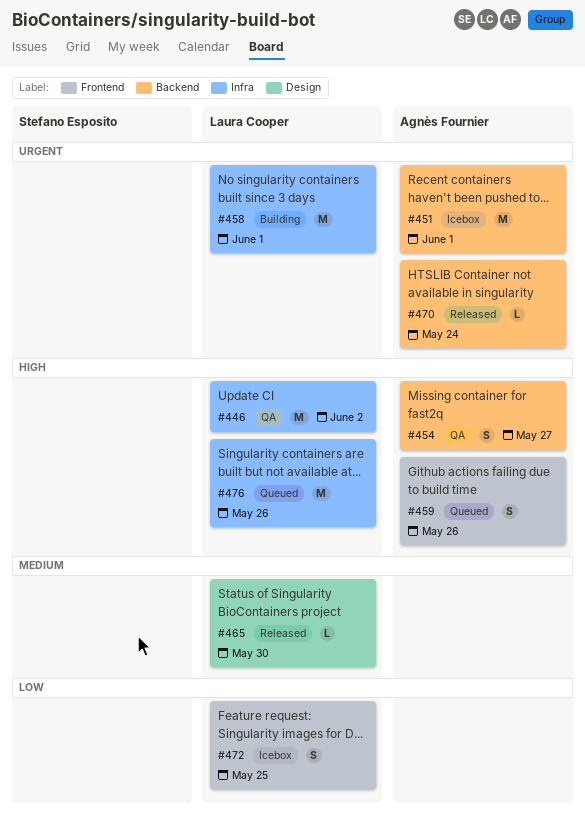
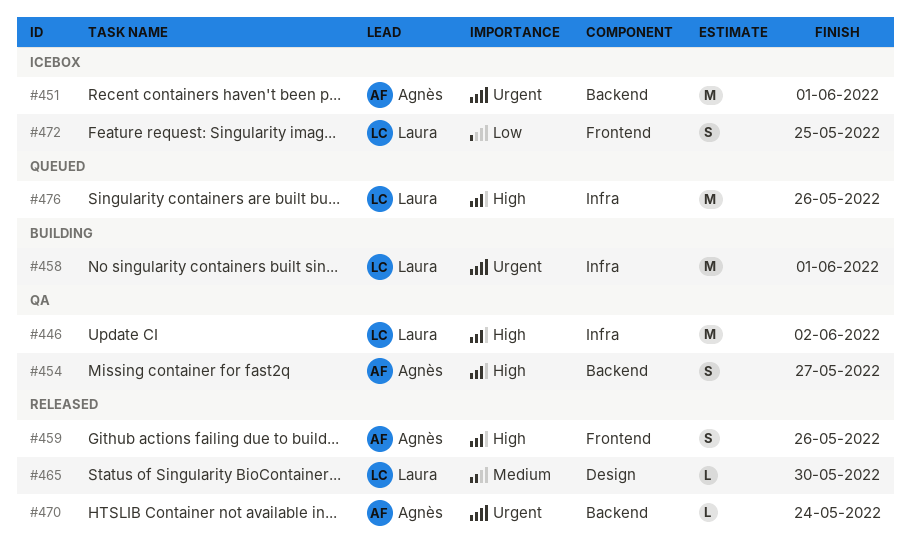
#459, status: Queued -> Released

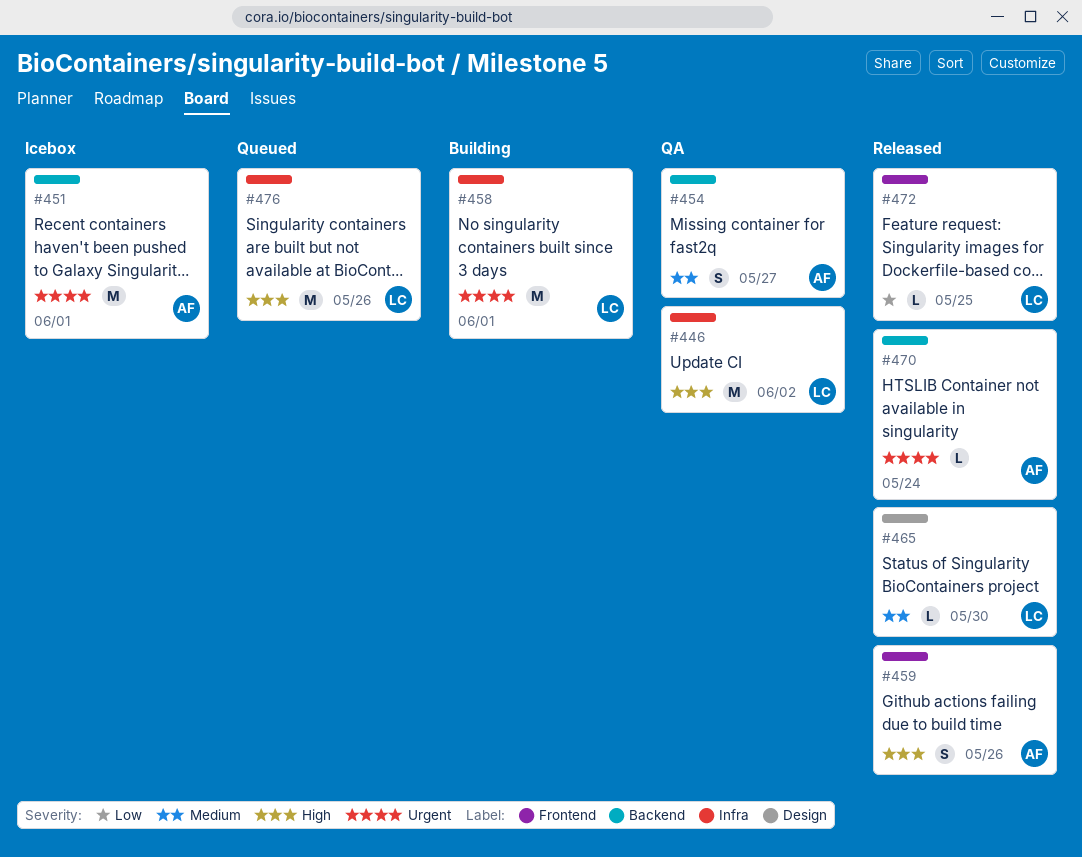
#454, priority: High -> Medium
#472, status: Icebox -> Released
#472, estimate: S -> L

